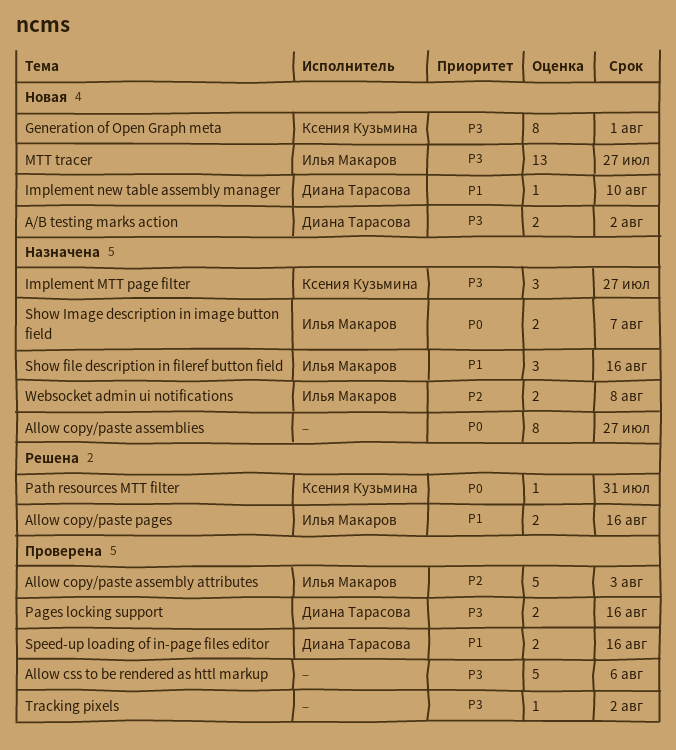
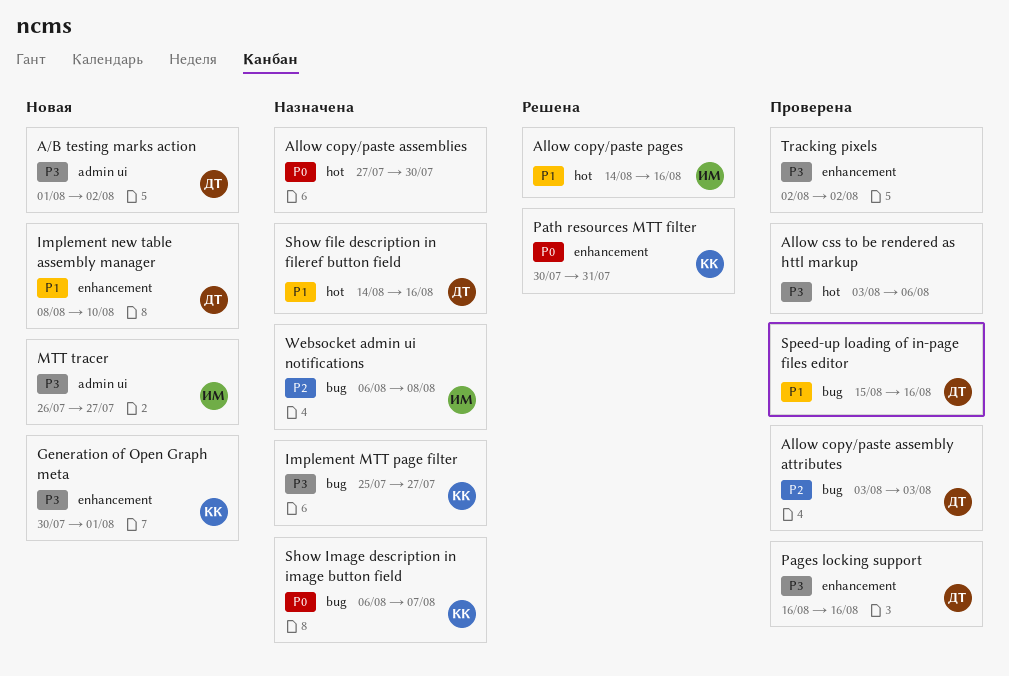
Allow copy/paste assemblies, due: Jul 27 -> Jul 30
Allow copy/paste assembly attributes, owner: Илья Макаров -> Диана Тарасова
Show file description in fileref button field, owner: Илья Макаров -> Диана Тарасова
Show Image description in image button field, owner: Илья Макаров -> Ксения Кузьмина

